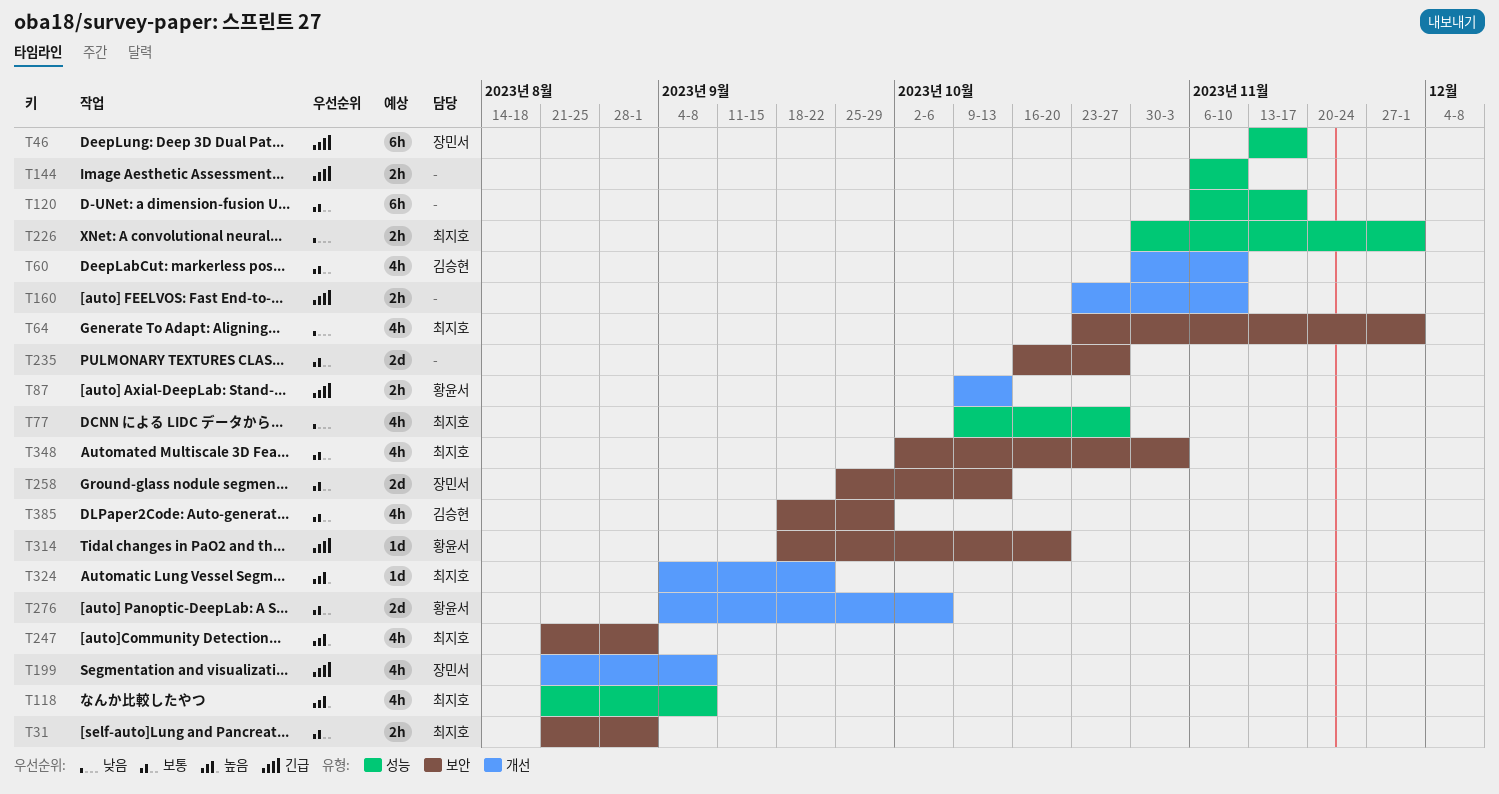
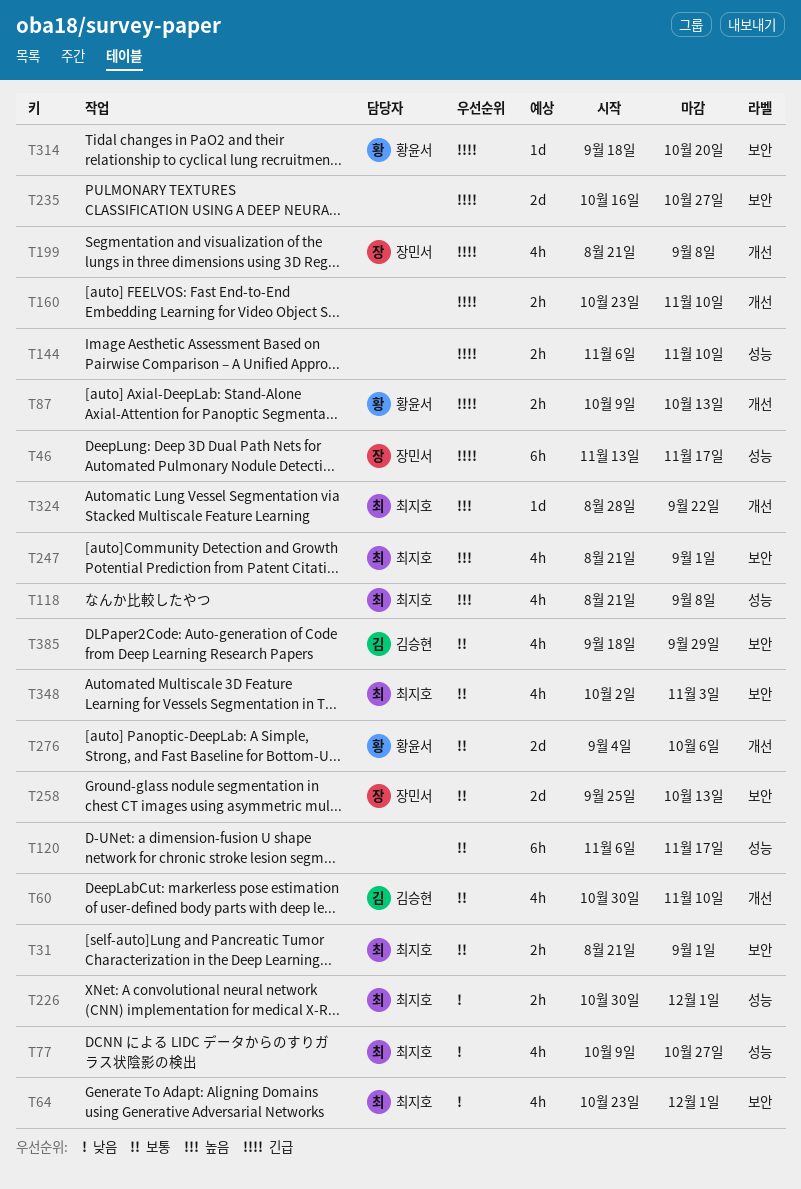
T235, priority: 보통 -> 긴급
T324, start: Sep 4 -> Aug 28

